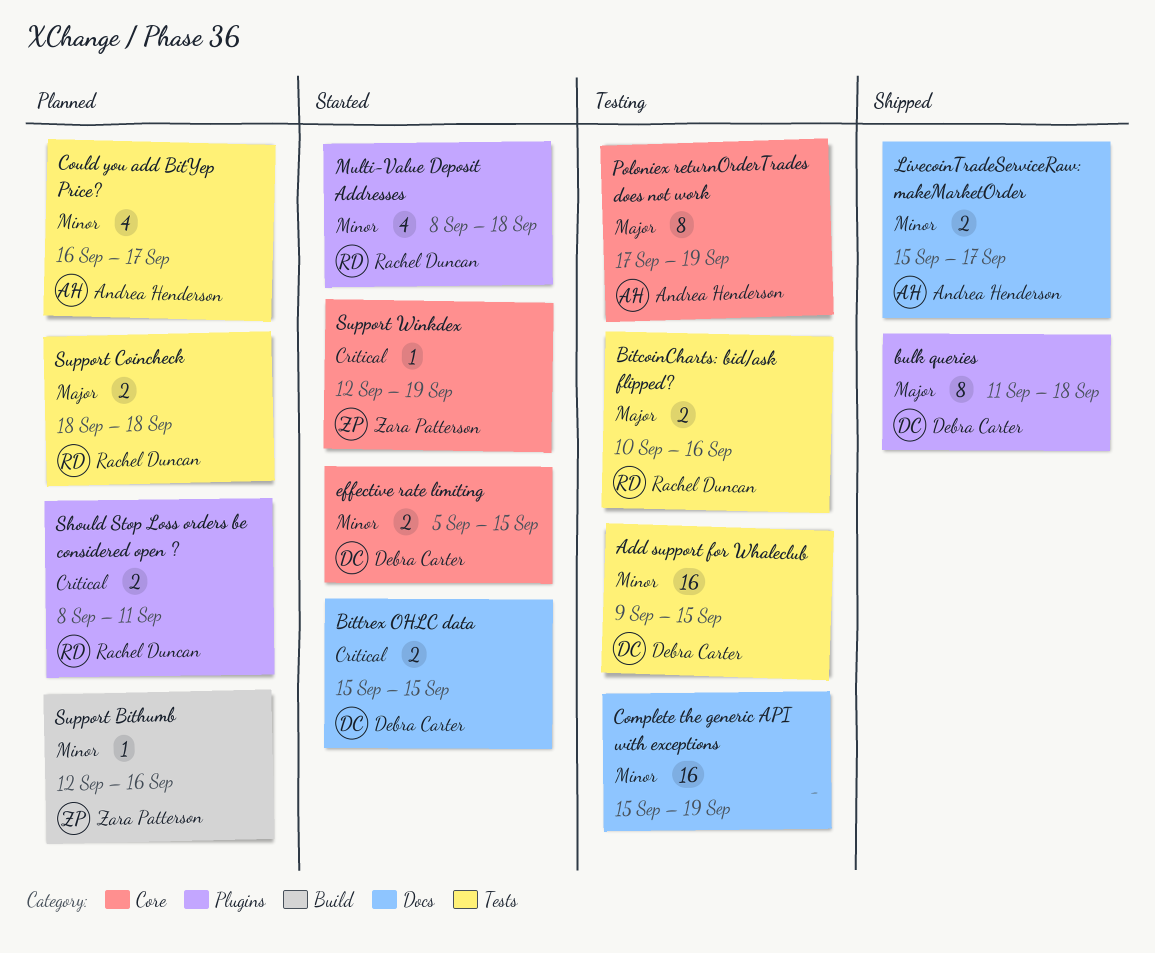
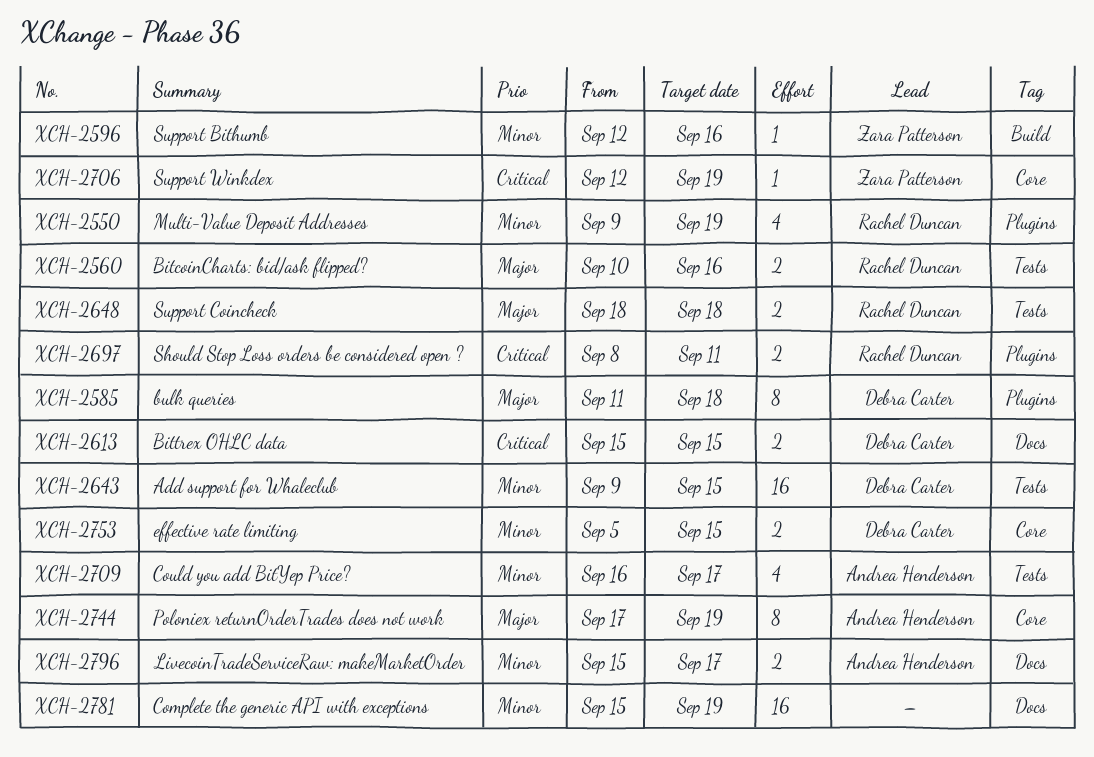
Multi-Value Deposit Addresses, start: Sep 8 -> Sep 9
Multi-Value Deposit Addresses, due: Sep 18 -> Sep 19

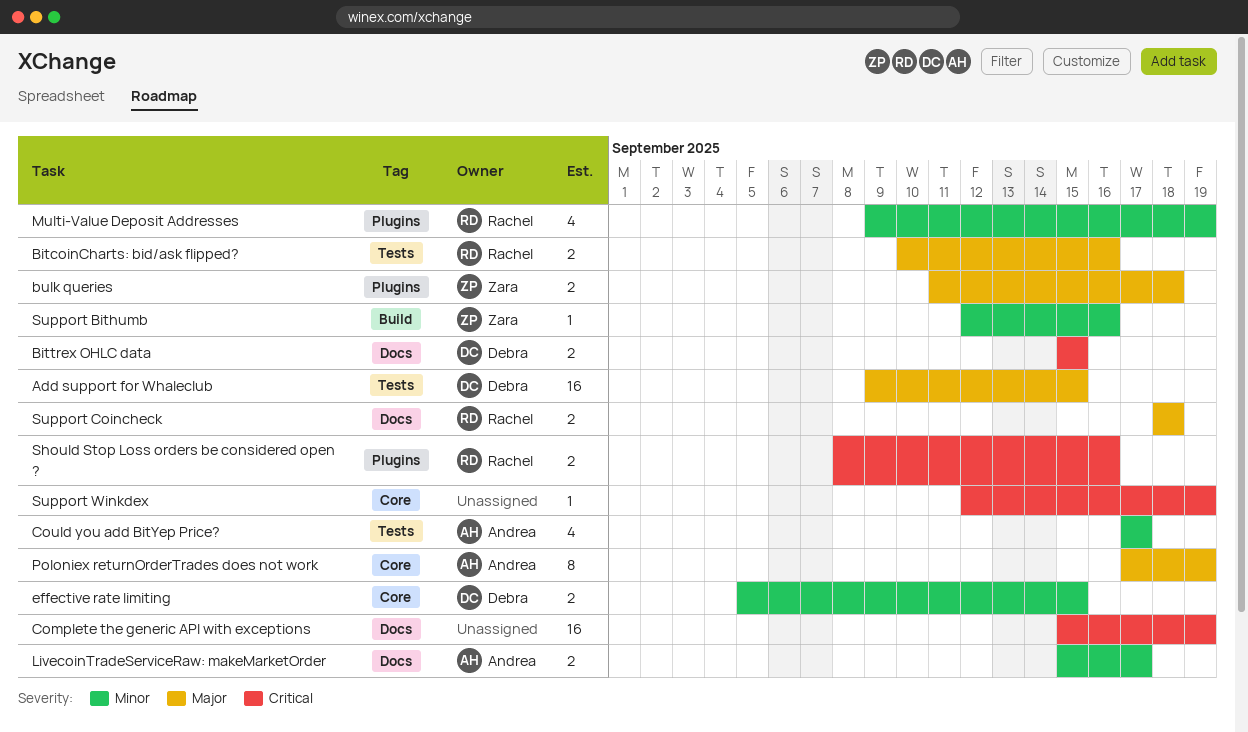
Add support for Whaleclub, priority: Minor -> Major
bulk queries, owner: Debra Carter -> Zara Patterson
bulk queries, estimate: 8 -> 2
Complete the generic API with exceptions, priority: Minor -> Critical
Could you add BitYep Price?, start: Sep 16 -> Sep 17
Should Stop Loss orders be considered open ?, due: Sep 11 -> Sep 16
Support Coincheck, label: Tests -> Docs
Support Winkdex, owner: Zara Patterson -> none

